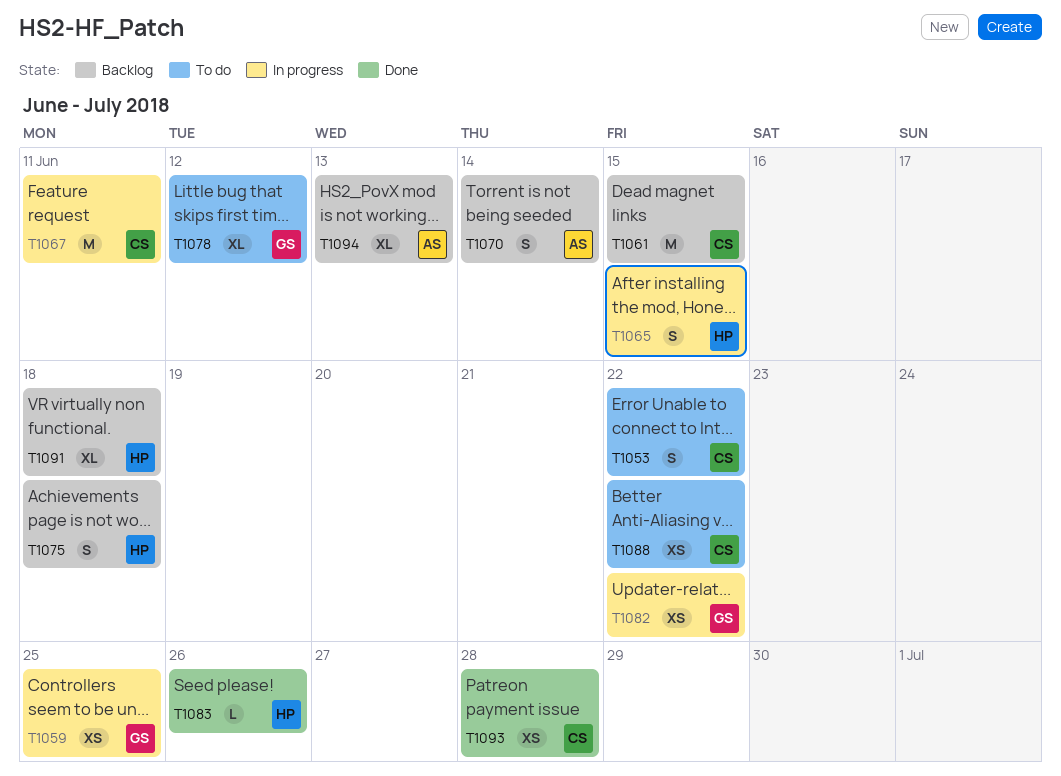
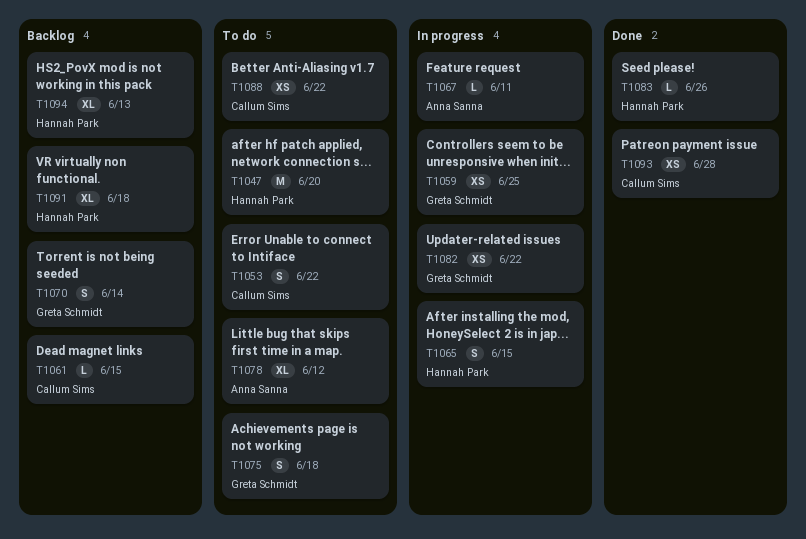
T1047: none -> present
T1061, estimate: M -> L
T1067, owner: Callum Sims -> Anna Sanna
T1067, estimate: M -> L
T1070, owner: Anna Sanna -> Greta Schmidt
T1075, status: Backlog -> To do
T1075, owner: Hannah Park -> Greta Schmidt
T1078, owner: Greta Schmidt -> Anna Sanna
T1094, owner: Anna Sanna -> Hannah Park

